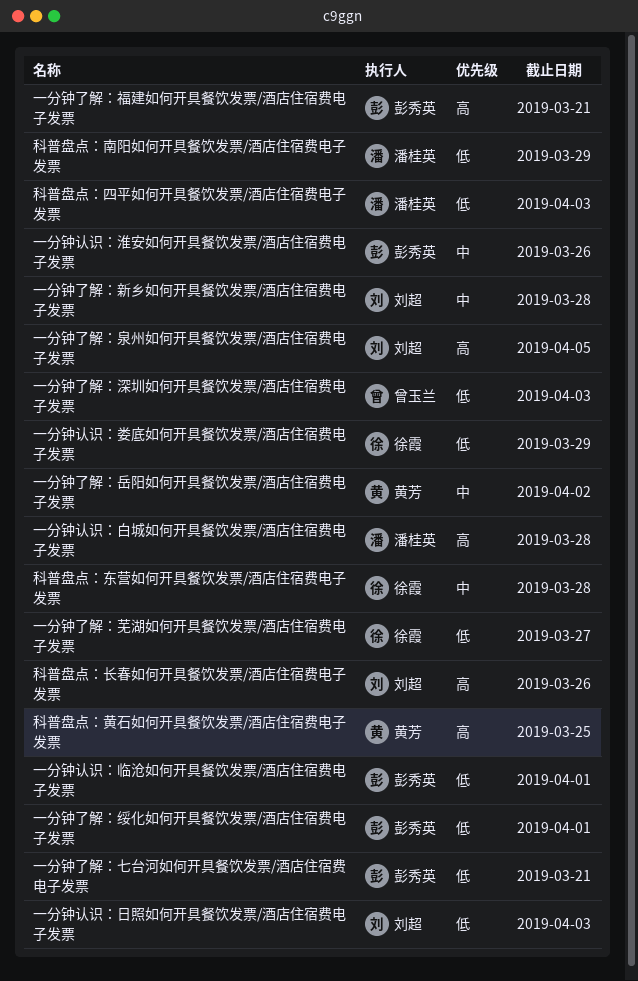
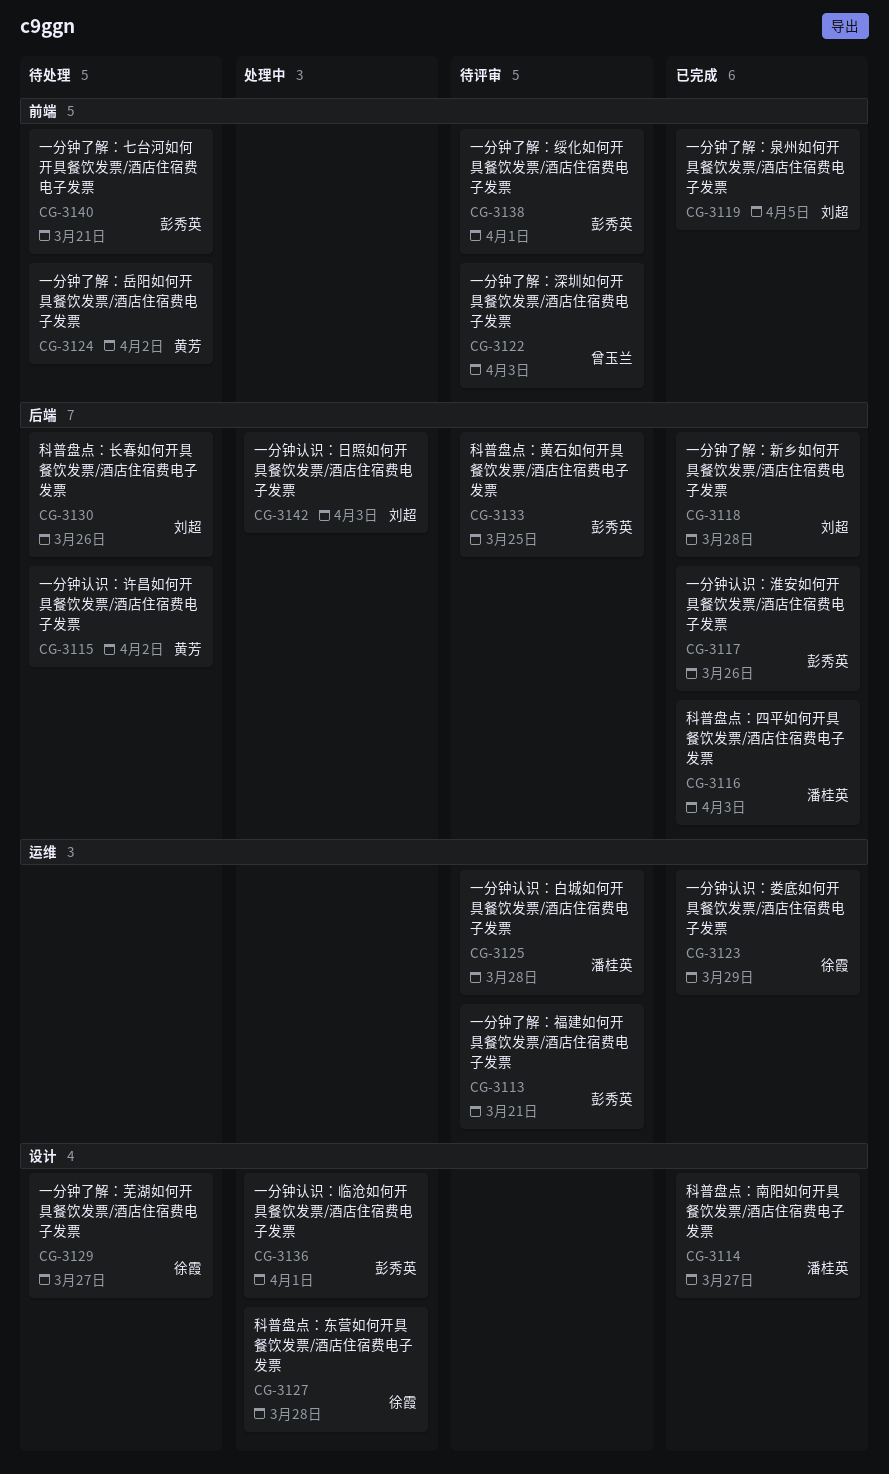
一分钟认识：许昌如何开具餐饮发票/酒店住宿费电子发票: none -> present
科普盘点：南阳如何开具餐饮发票/酒店住宿费电子发票, due: Mar 29 -> Mar 27
科普盘点：黄石如何开具餐饮发票/酒店住宿费电子发票, owner: 黄芳 -> 彭秀英

